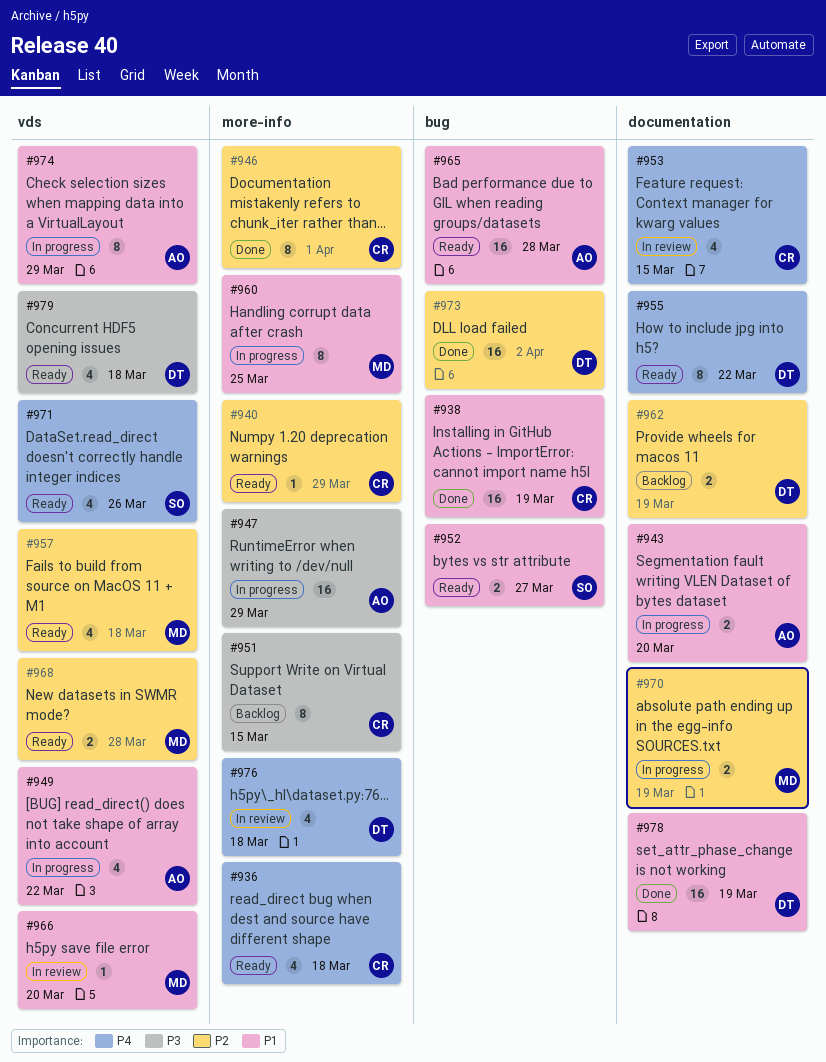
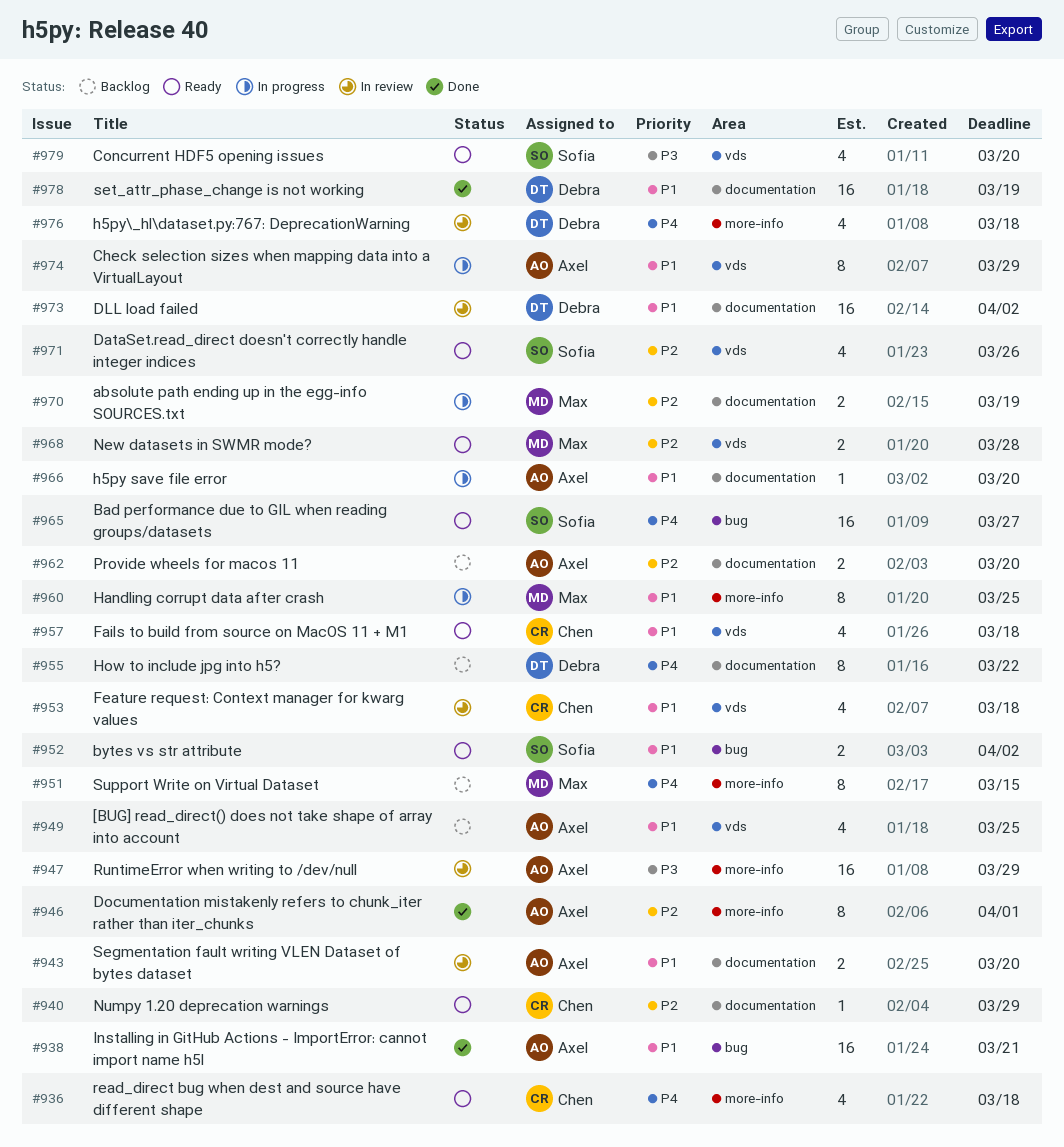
#938, owner: Chen -> Axel
#938, due: Mar 19 -> Mar 21
#940, label: more-info -> documentation
#943, status: In progress -> In review
#946, owner: Chen -> Axel
#947, status: In progress -> In review
#949, status: In progress -> Backlog
#949, due: Mar 22 -> Mar 25
#951, owner: Chen -> Max
#951, priority: P3 -> P4
#952, due: Mar 27 -> Apr 2
#953, priority: P4 -> P1
#953, label: documentation -> vds
#953, due: Mar 15 -> Mar 18
#955, status: Ready -> Backlog
#957, owner: Max -> Chen
#957, priority: P2 -> P1
#962, owner: Debra -> Axel
#962, due: Mar 19 -> Mar 20
#965, owner: Axel -> Sofia
#965, priority: P1 -> P4
#965, due: Mar 28 -> Mar 27
#966, status: In review -> In progress
#966, owner: Max -> Axel
#966, label: vds -> documentation
#971, priority: P4 -> P2
#973, status: Done -> In review
#973, priority: P2 -> P1
#973, label: bug -> documentation
#979, owner: Debra -> Sofia
#979, due: Mar 18 -> Mar 20

